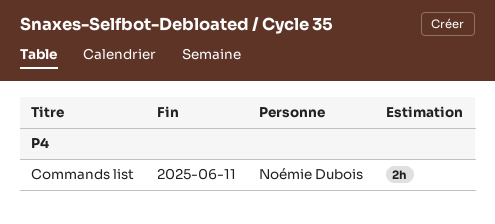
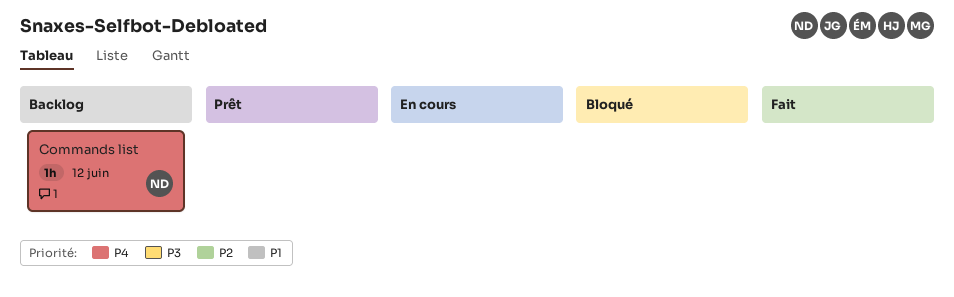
Commands list, estimate: 2h -> 1h
Commands list, due: Jun 11 -> Jun 12

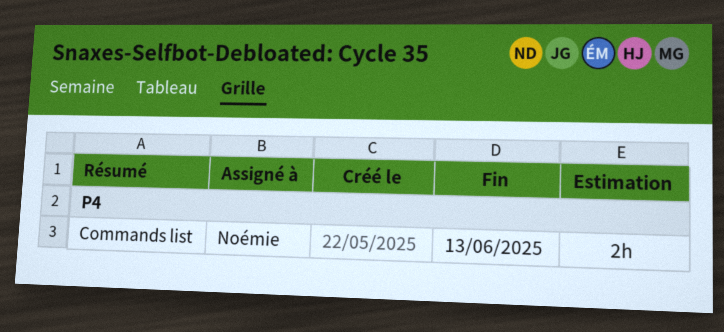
Commands list, estimate: 1h -> 2h
Commands list, due: Jun 12 -> Jun 13

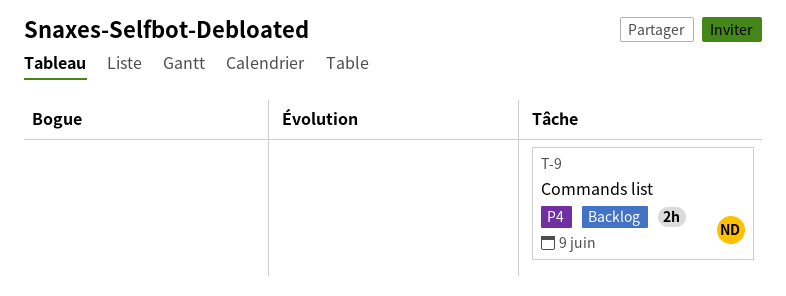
Commands list, due: Jun 13 -> Jun 9

